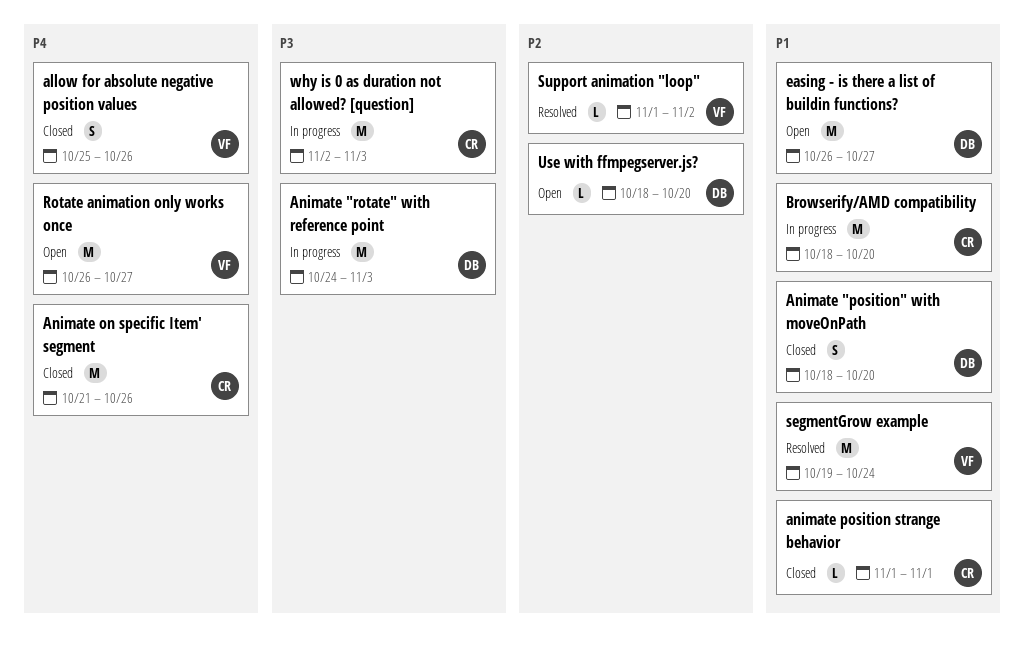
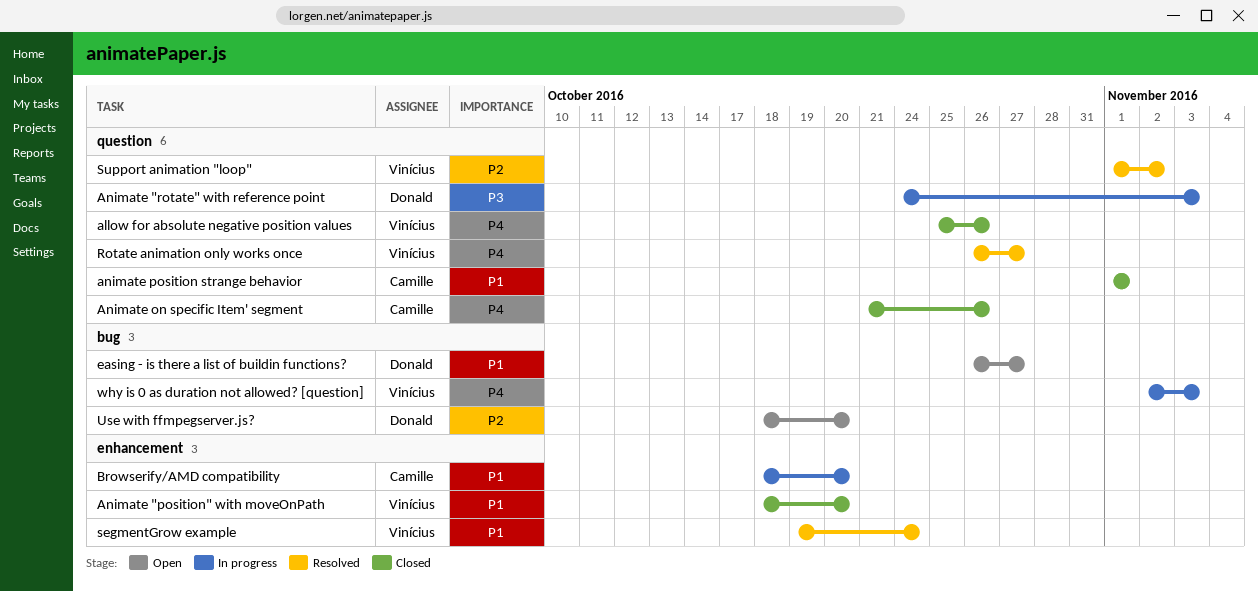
Animate "position" with moveOnPath, owner: Donald -> Vinícius
Rotate animation only works once, status: Open -> Resolved
why is 0 as duration not allowed? [question], owner: Camille -> Vinícius
why is 0 as duration not allowed? [question], priority: P3 -> P4

